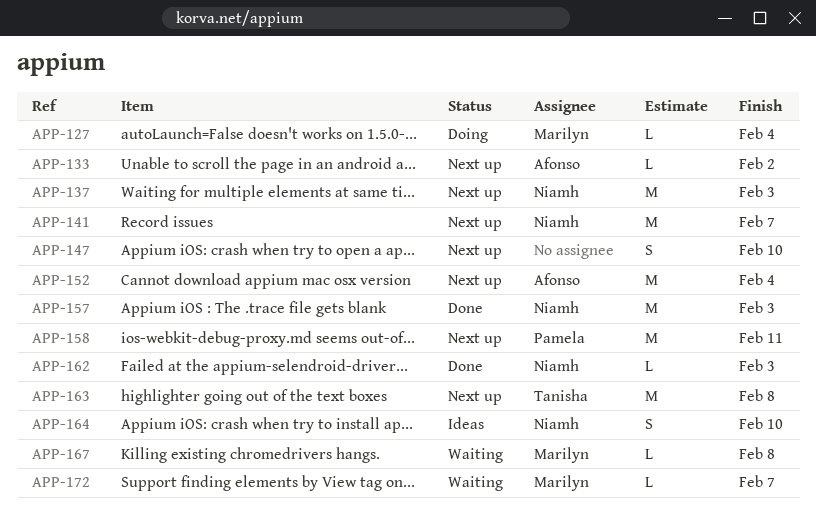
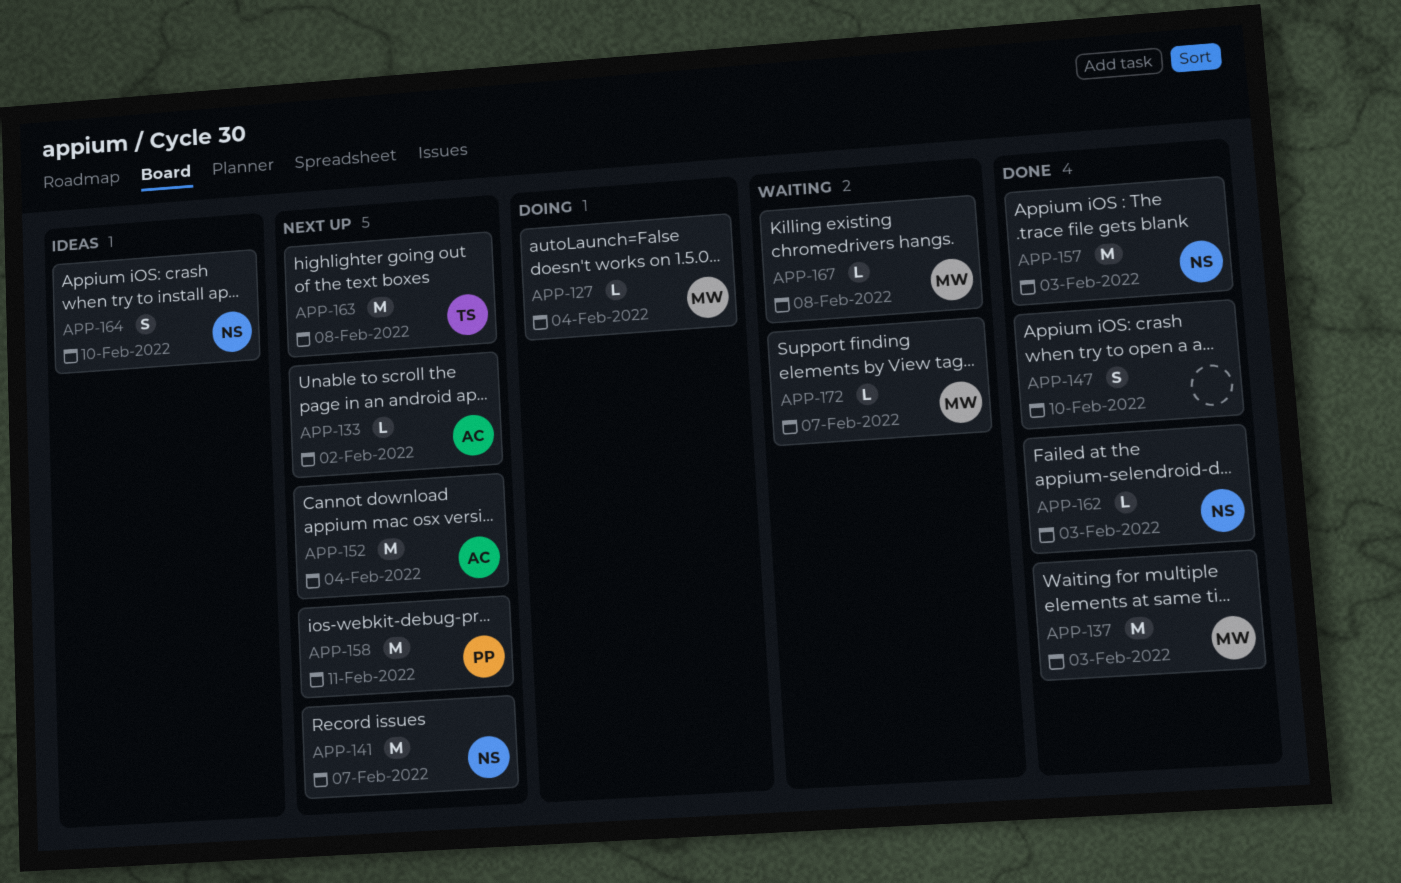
APP-137, status: Next up -> Done
APP-137, owner: Niamh -> Marilyn
APP-147, status: Next up -> Done

